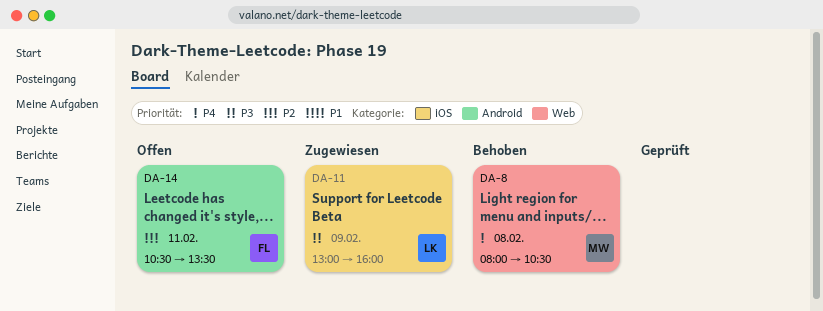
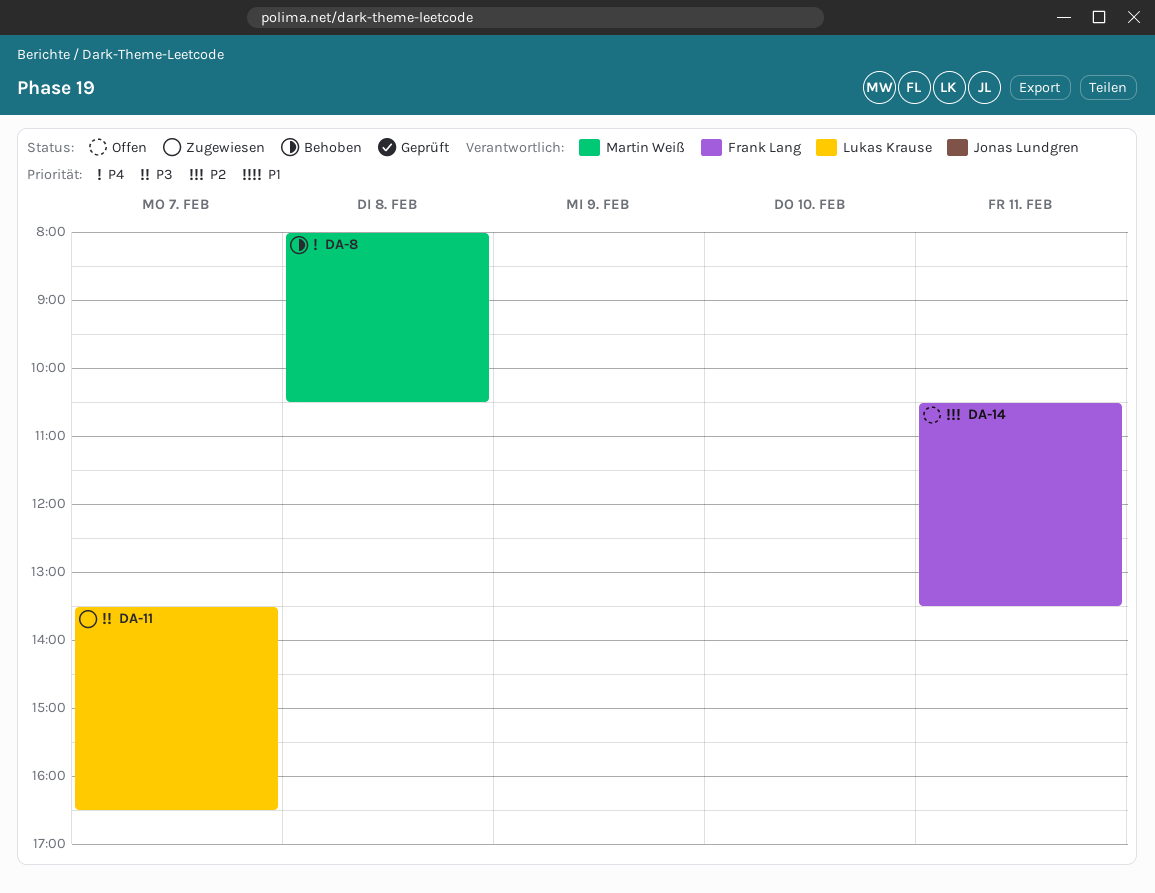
DA-11, day: Feb 9 -> Feb 7
DA-11, begins: 13:00 -> 13:30
DA-11, ends: 16:00 -> 16:30

